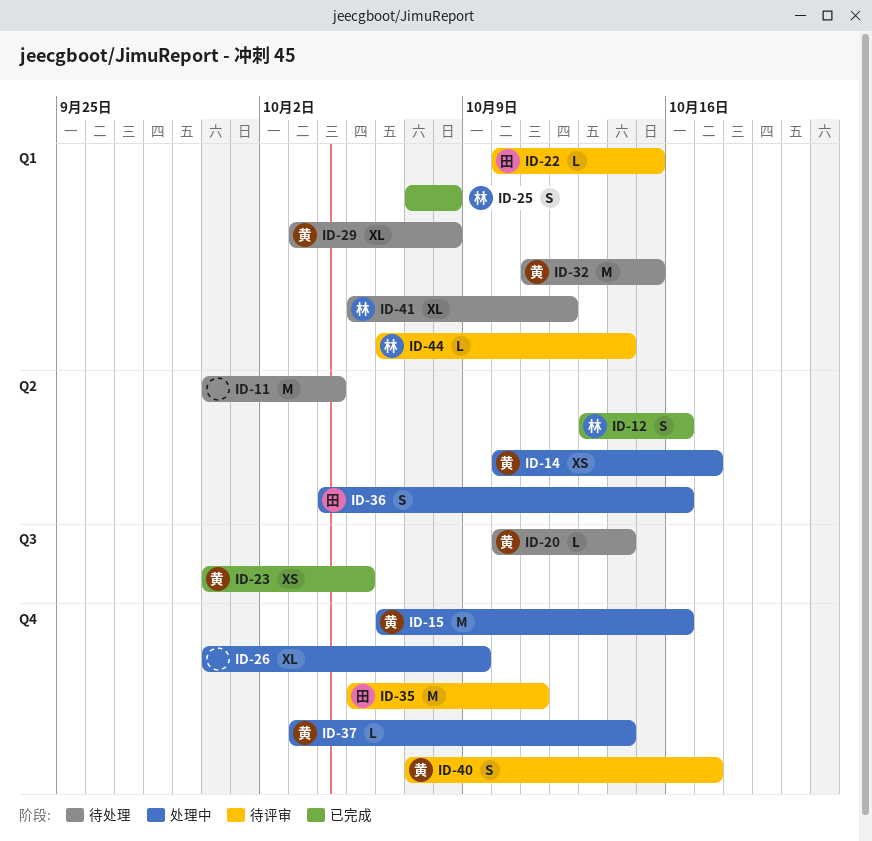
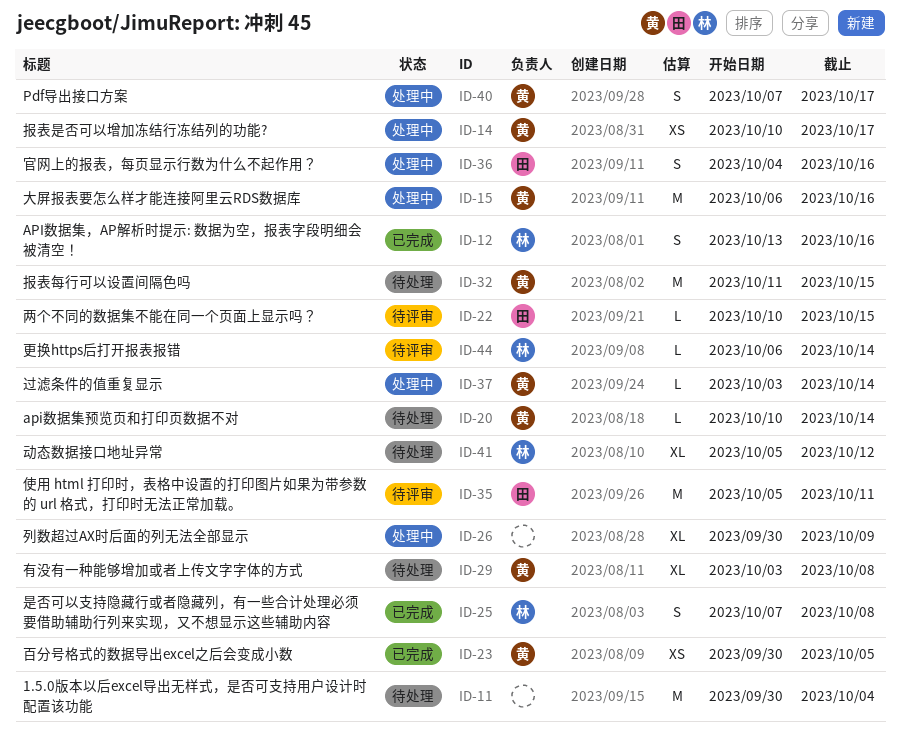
ID-40, status: 待评审 -> 处理中

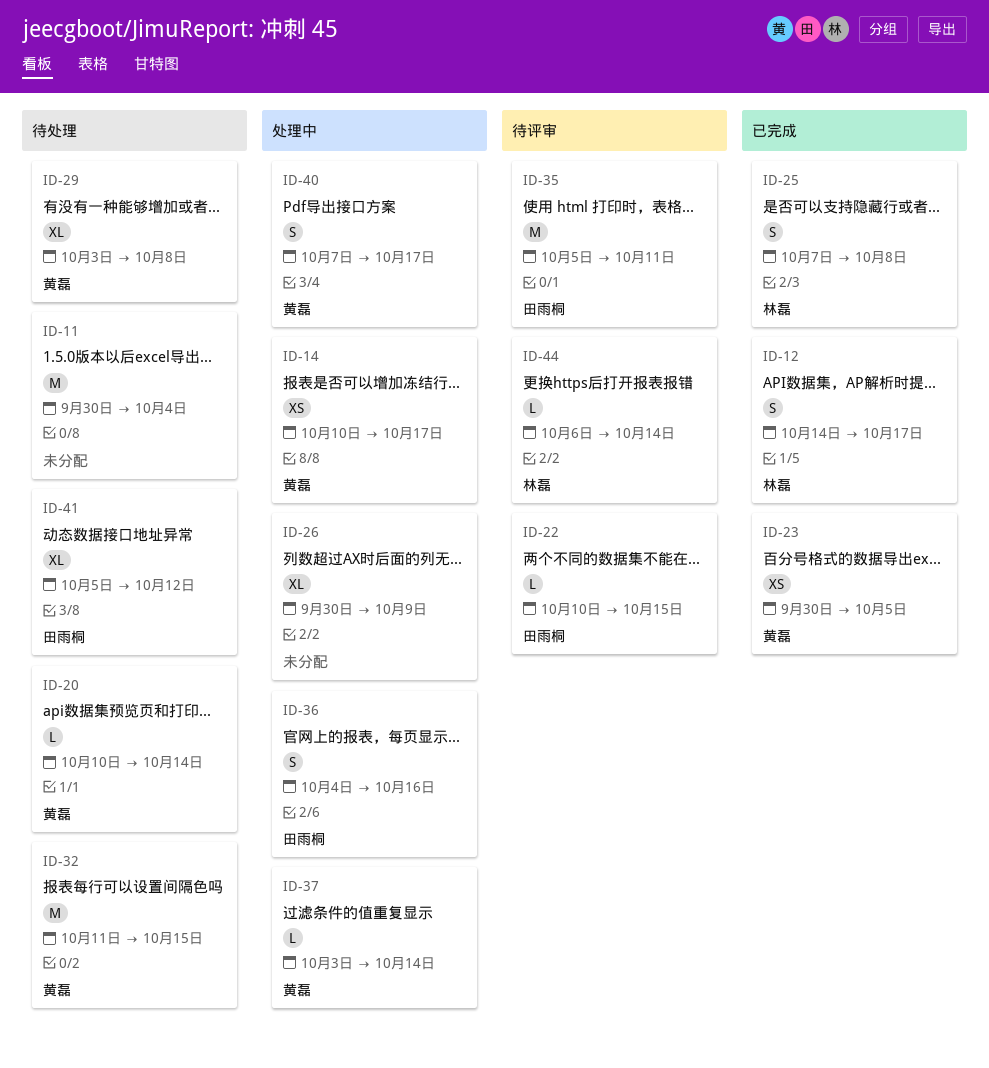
ID-12, start: Oct 13 -> Oct 14
ID-12, due: Oct 16 -> Oct 17
ID-15: present -> none
ID-41, owner: 林磊 -> 田雨桐

